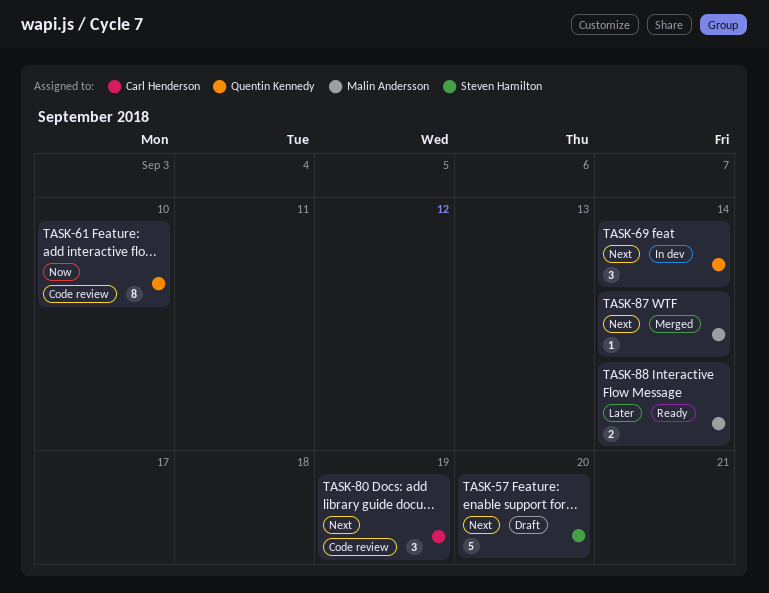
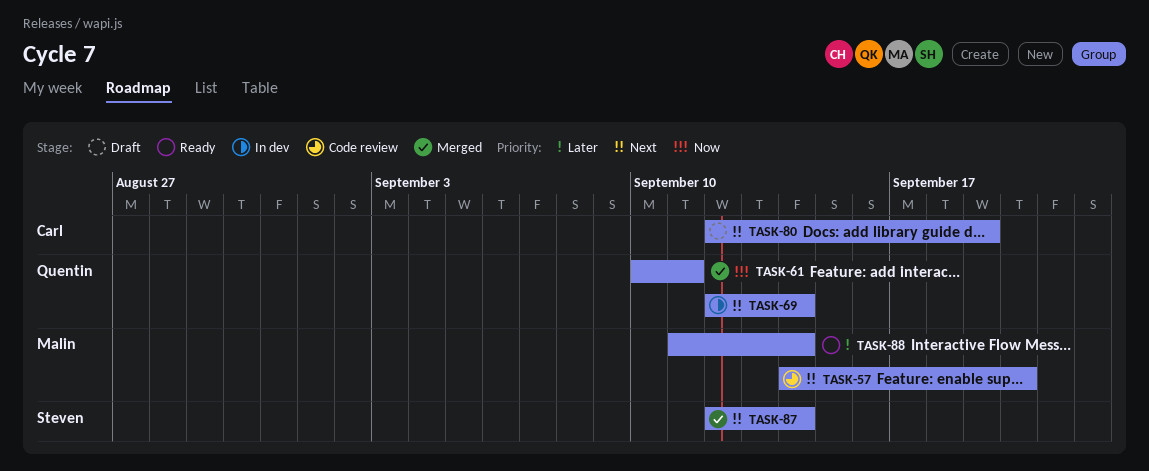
TASK-57, status: Draft -> Code review
TASK-57, owner: Steven Hamilton -> Malin Andersson
TASK-61, status: Code review -> Merged
TASK-61, due: Sep 10 -> Sep 11
TASK-80, status: Code review -> Draft
TASK-87, owner: Malin Andersson -> Steven Hamilton

